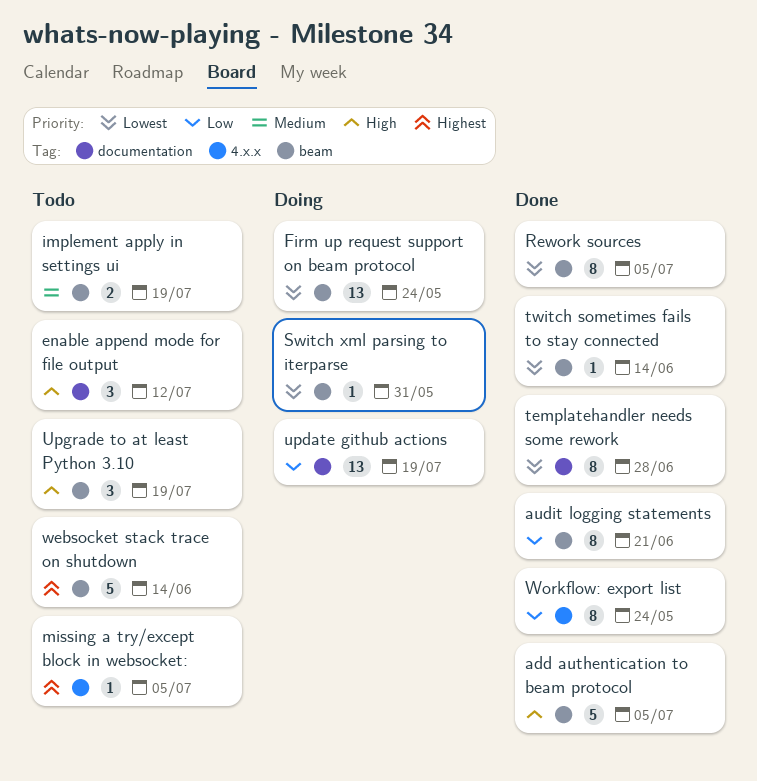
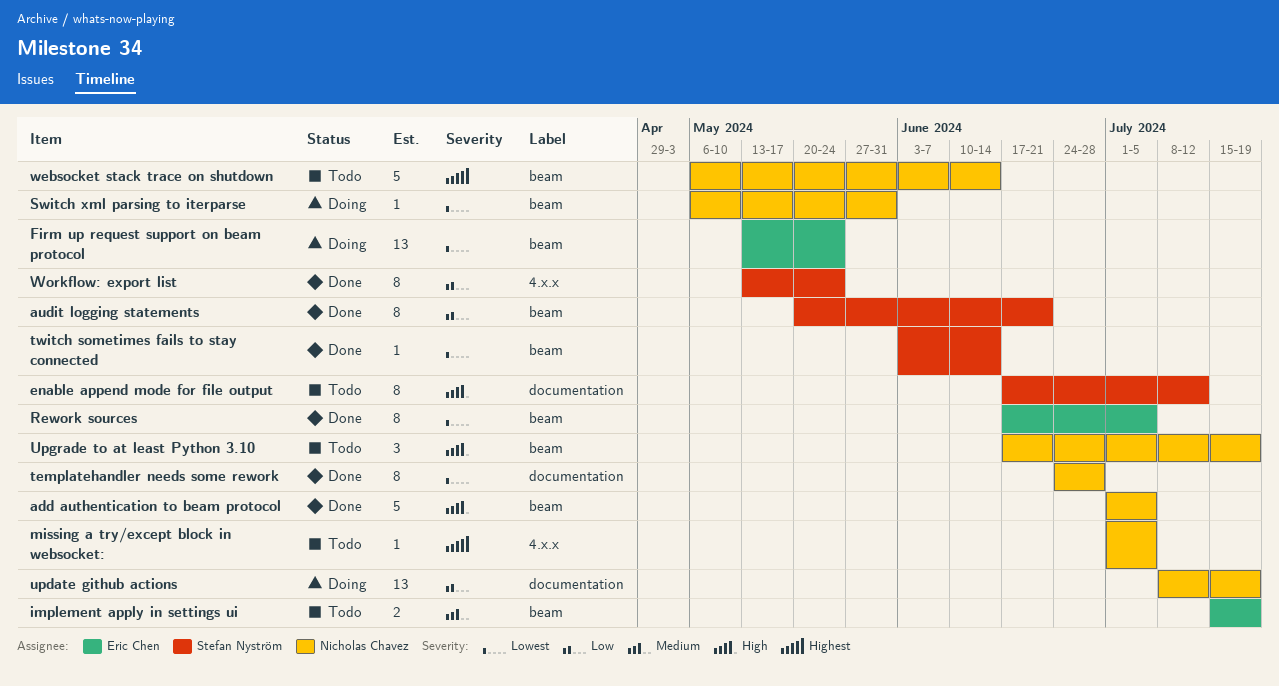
enable append mode for file output, estimate: 3 -> 8

